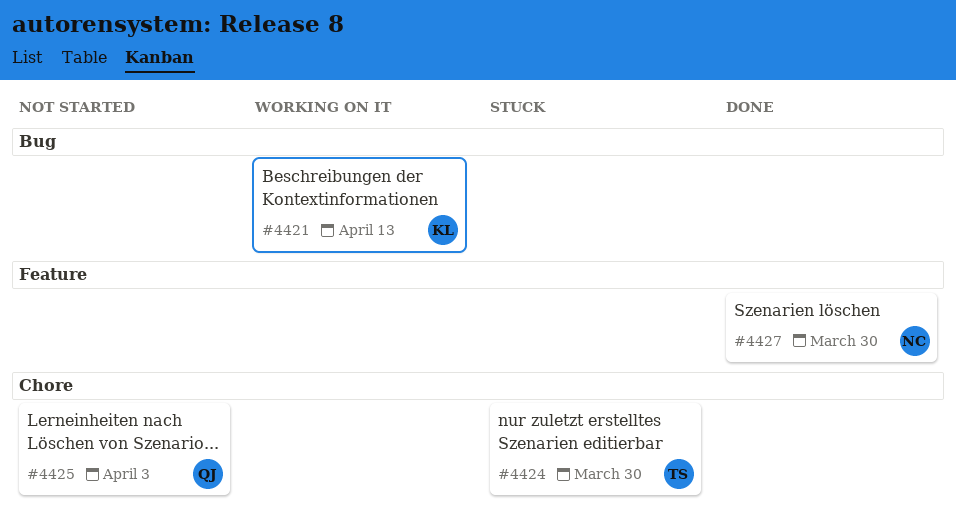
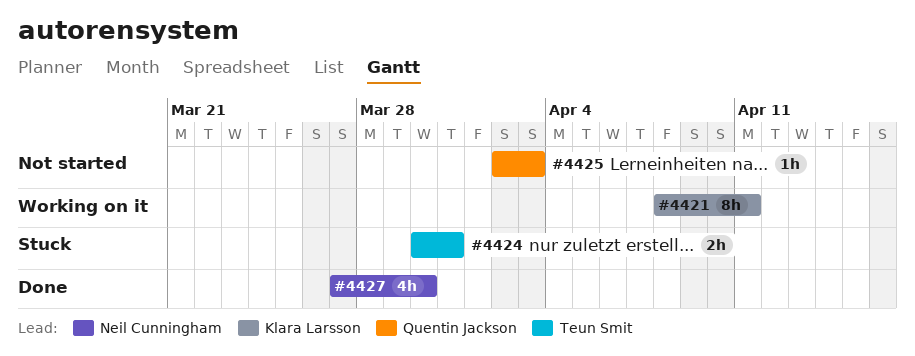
#4421, due: Apr 13 -> Apr 11
#4424, due: Mar 30 -> Mar 31

